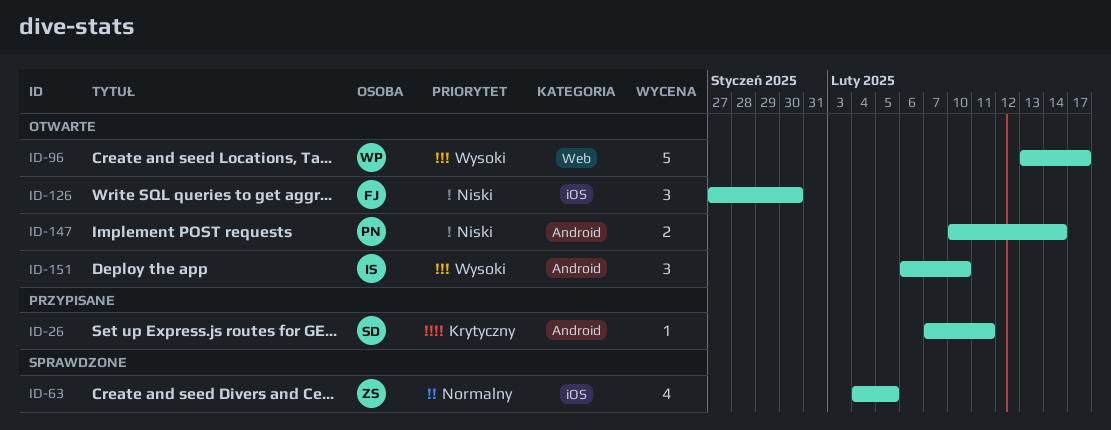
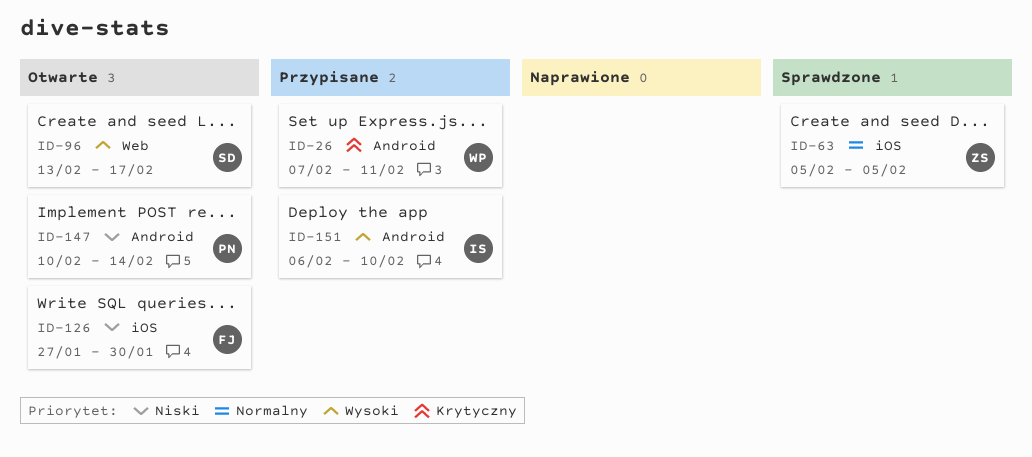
ID-26, owner: SD -> WP
ID-63, start: Feb 4 -> Feb 5
ID-96, owner: WP -> SD
ID-151, status: Otwarte -> Przypisane

